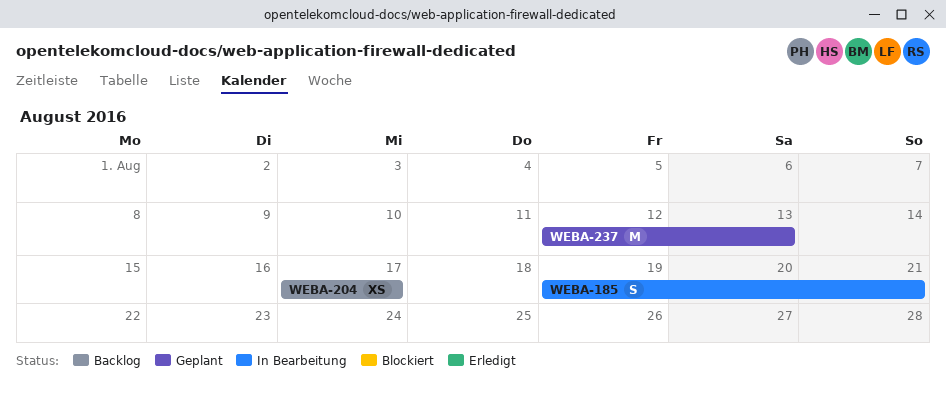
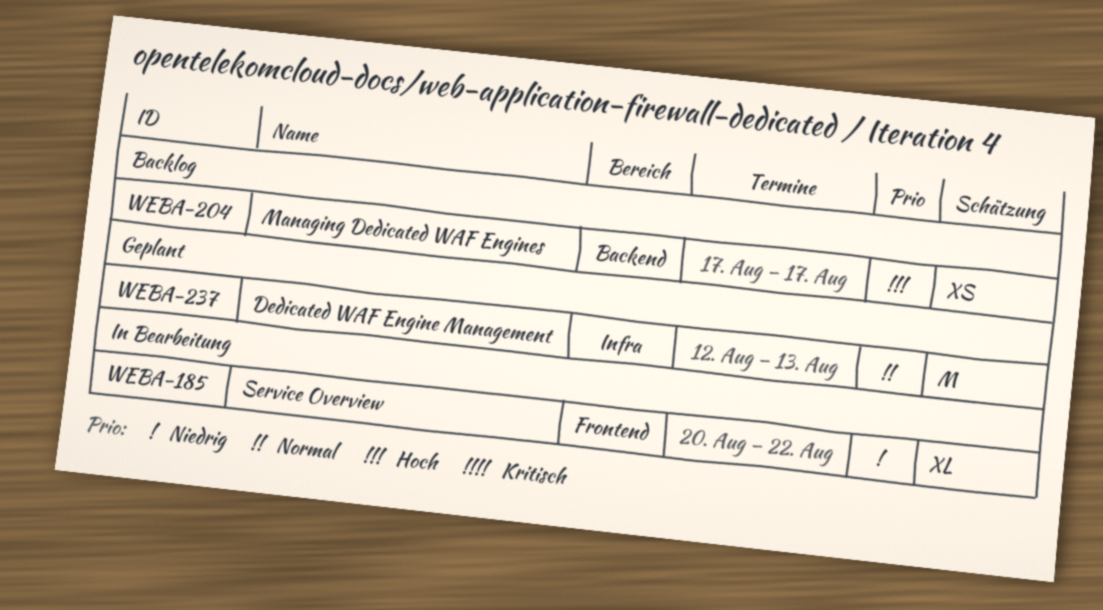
WEBA-185, estimate: S -> XL
WEBA-185, start: Aug 19 -> Aug 20
WEBA-185, due: Aug 21 -> Aug 22

